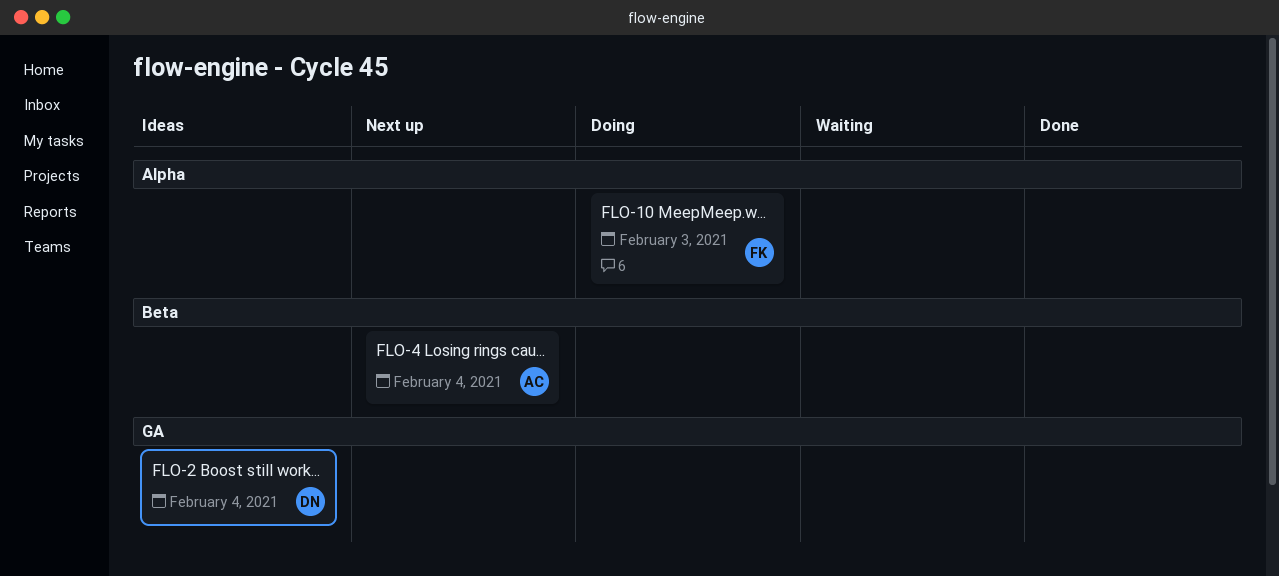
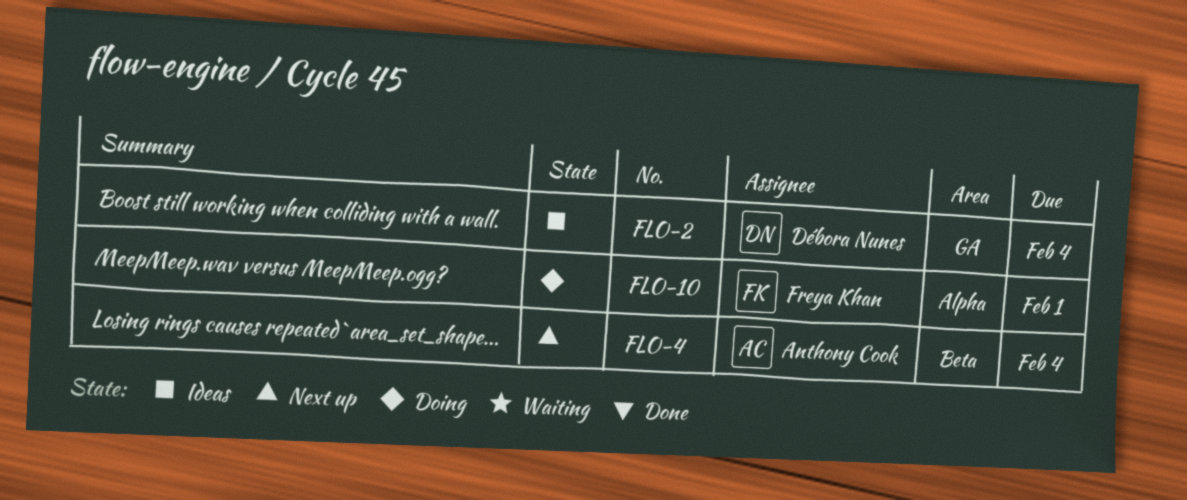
FLO-10, due: Feb 3 -> Feb 1

